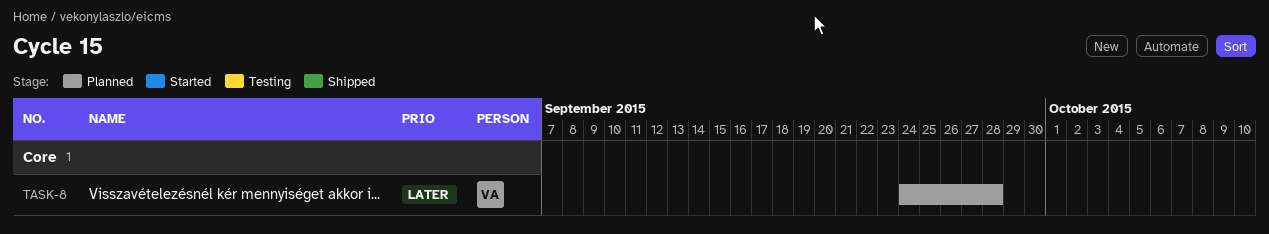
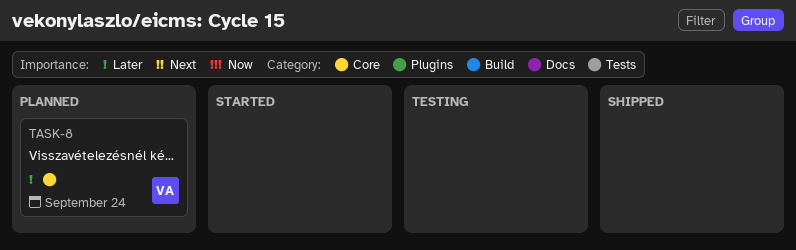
TASK-8, due: Sep 28 -> Sep 24

